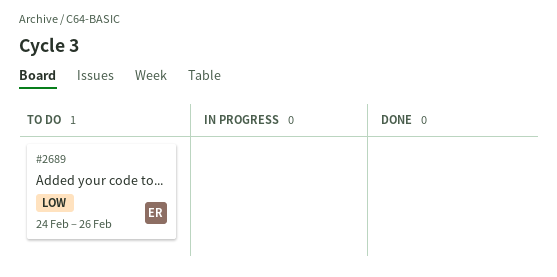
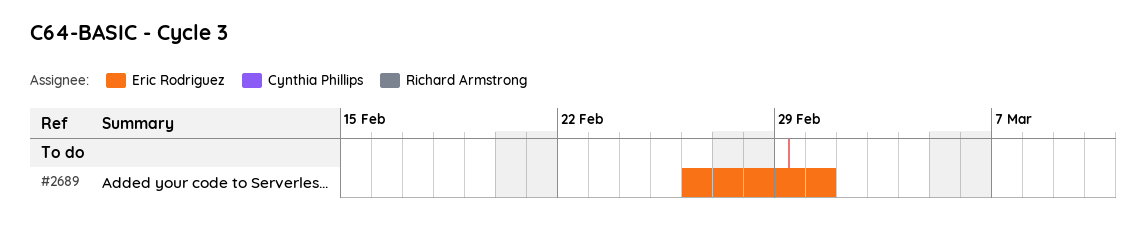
#2689, start: Feb 24 -> Feb 26
#2689, due: Feb 26 -> Mar 1

